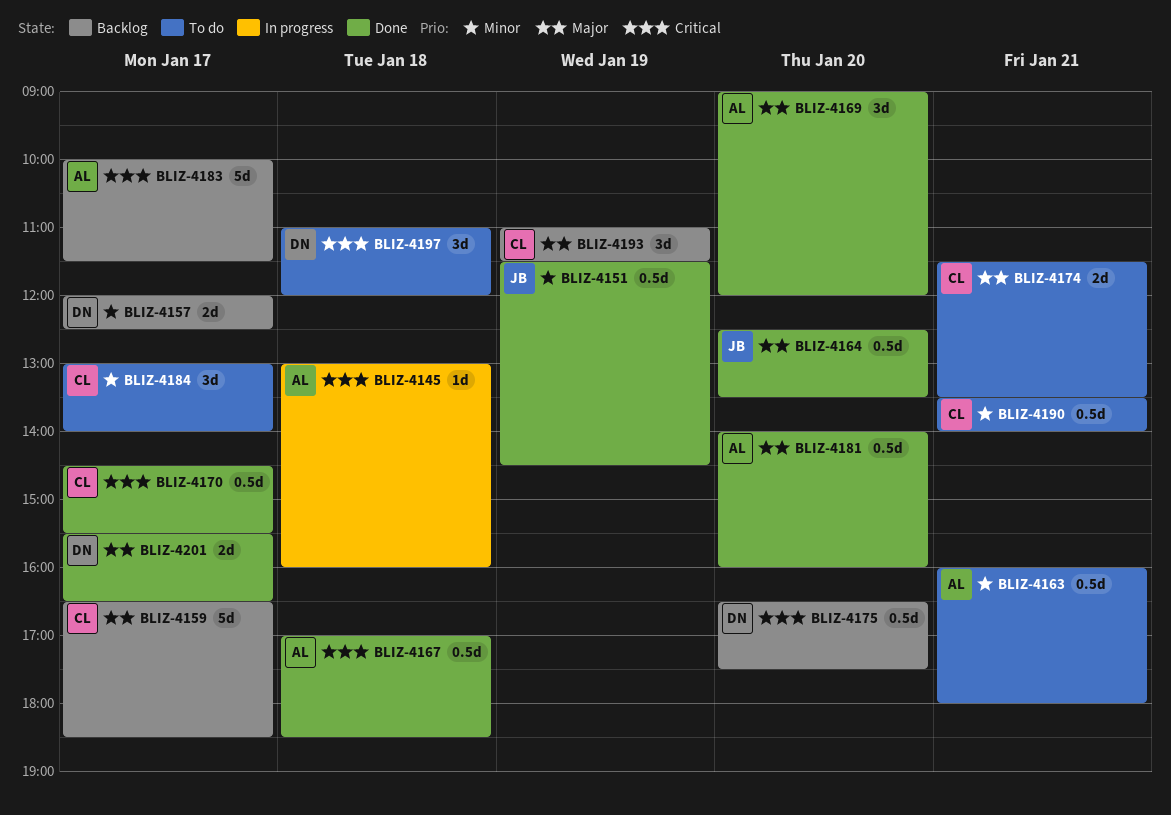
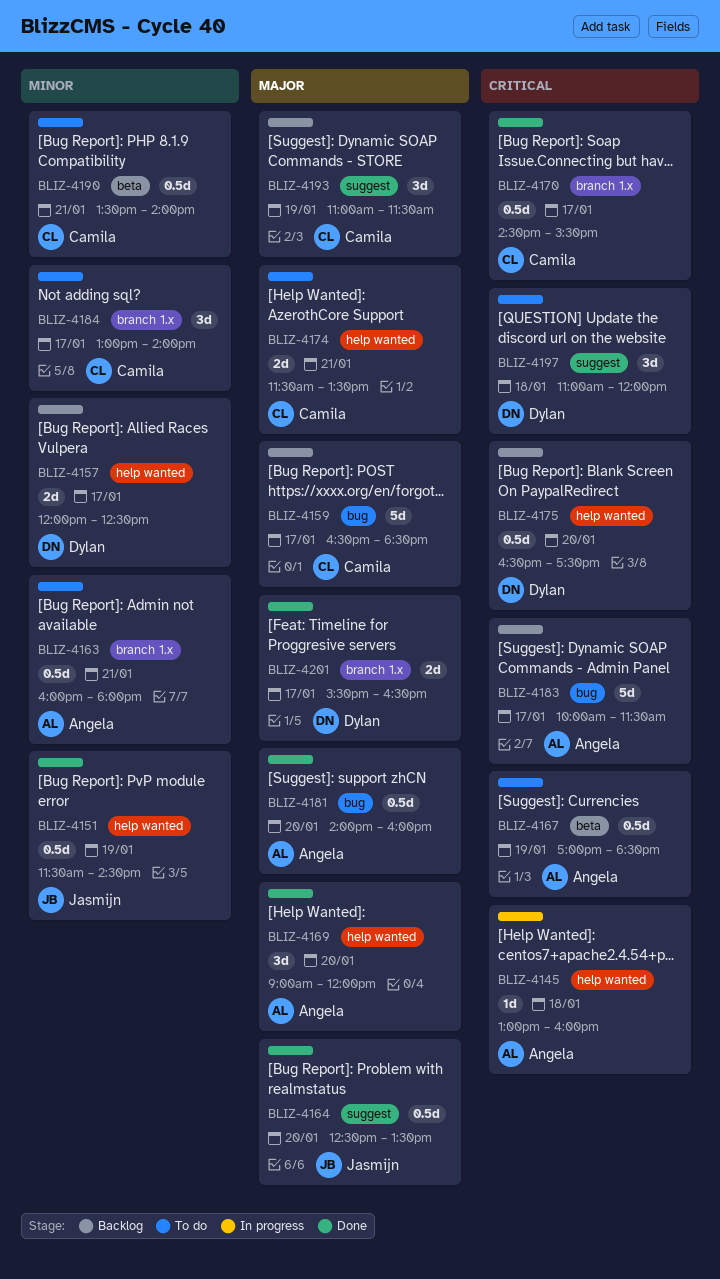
BLIZ-4167, status: Done -> To do
BLIZ-4167, day: Jan 18 -> Jan 19

